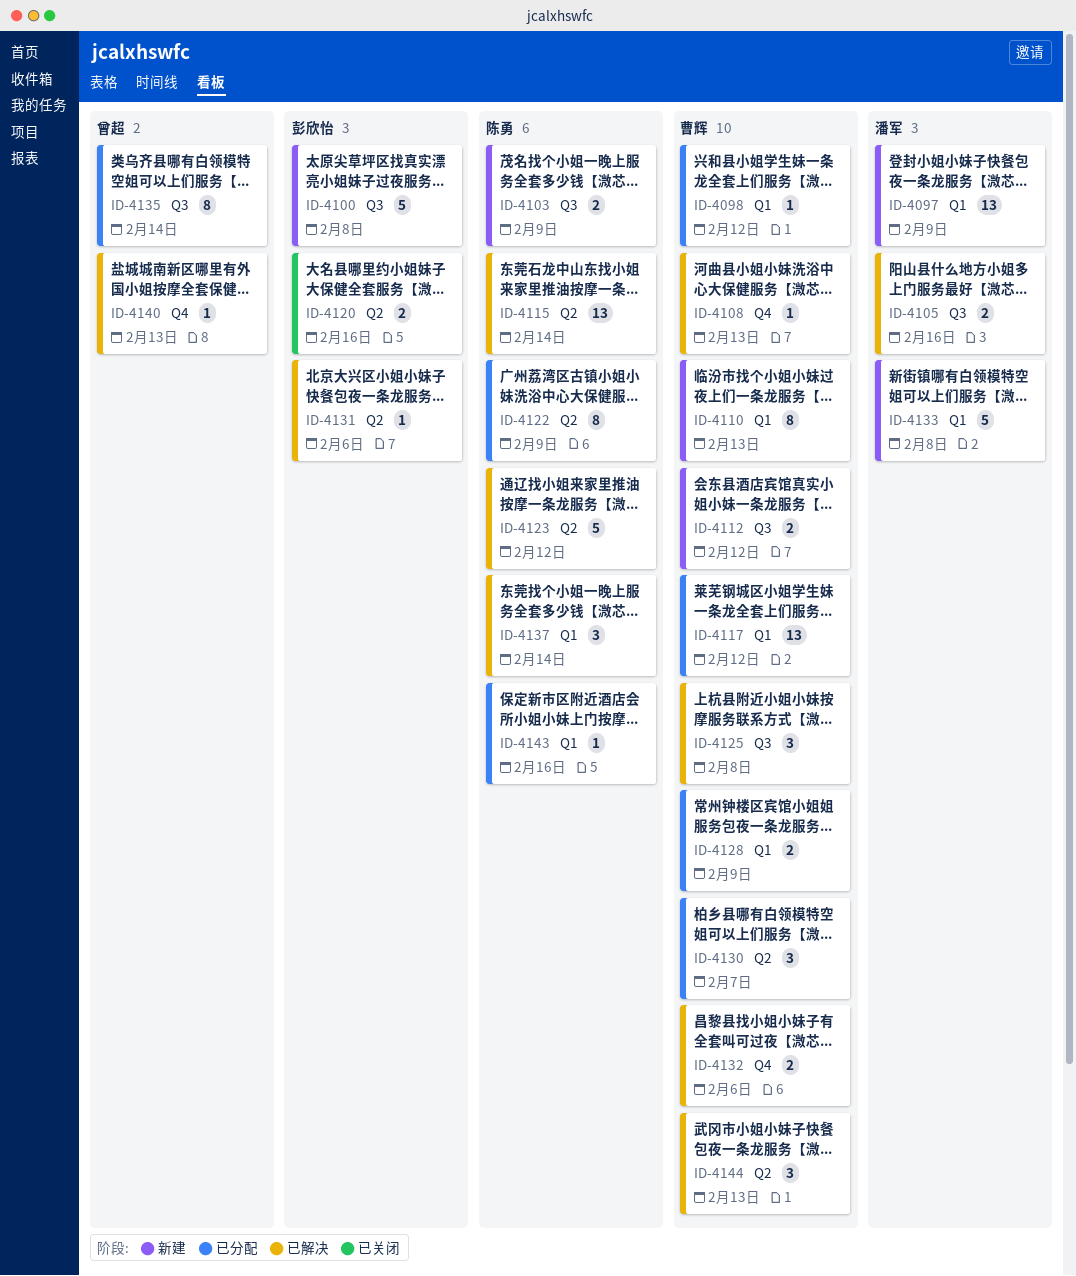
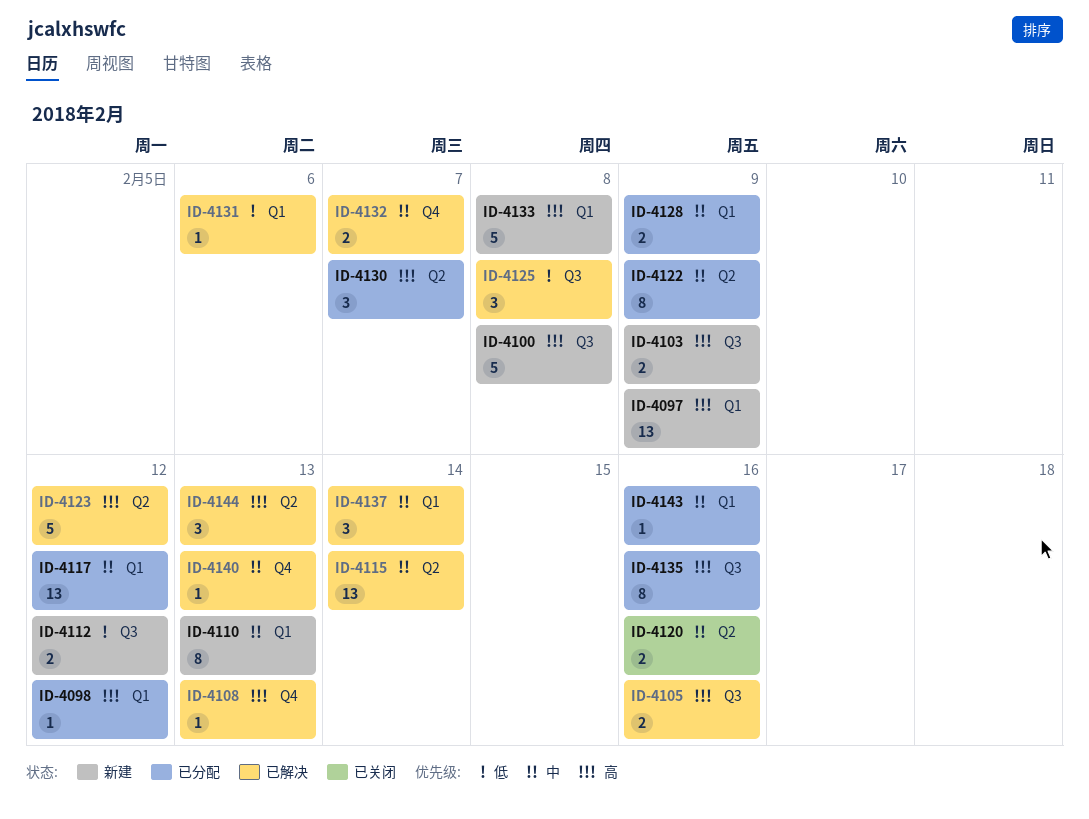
ID-4131, label: Q2 -> Q1
ID-4132, due: Feb 6 -> Feb 7
ID-4135, due: Feb 14 -> Feb 16

